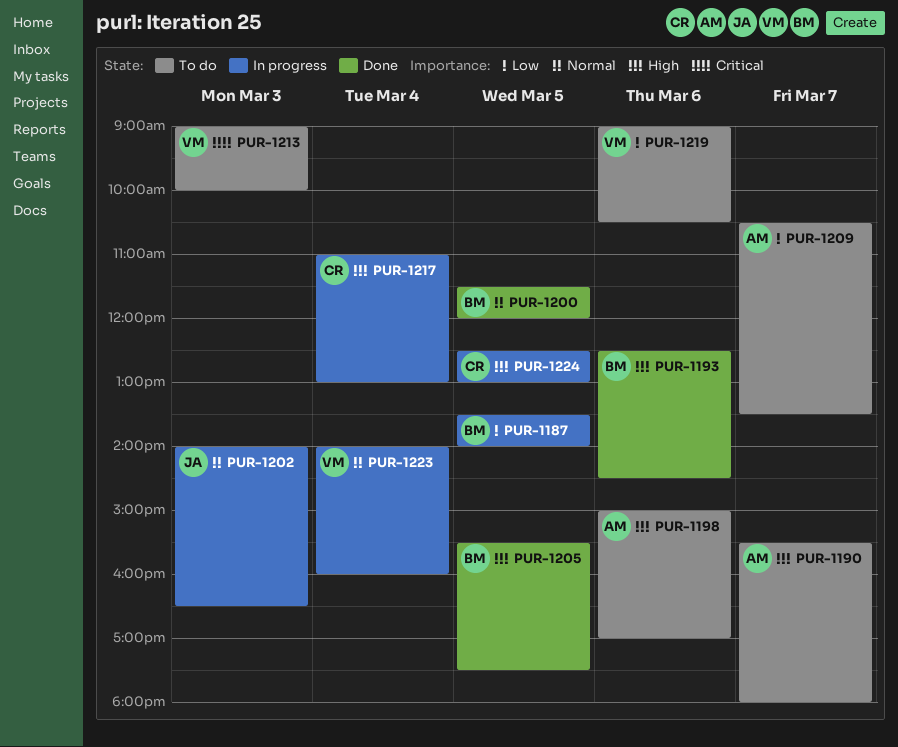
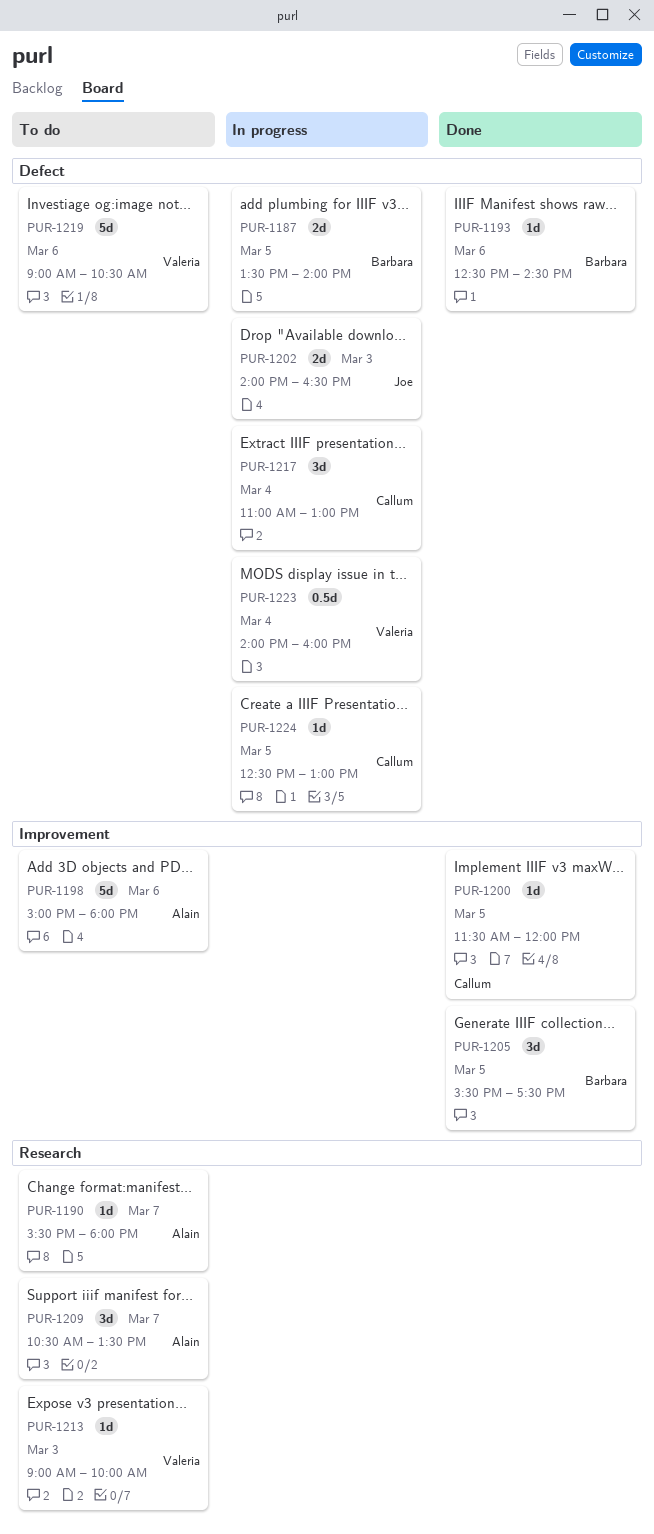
PUR-1198, ends: 17:00 -> 18:00
PUR-1200, owner: Barbara -> Callum

